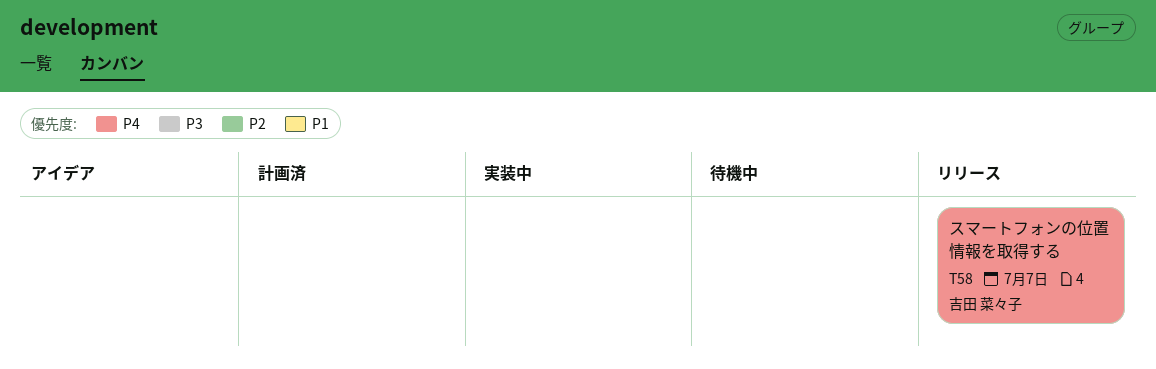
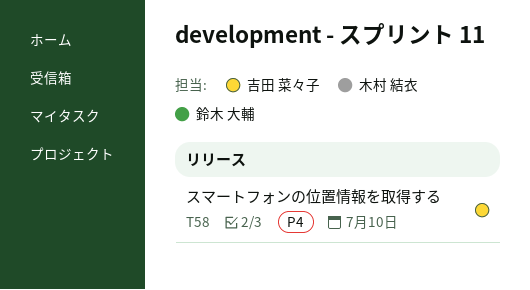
T58, due: Jul 7 -> Jul 10

